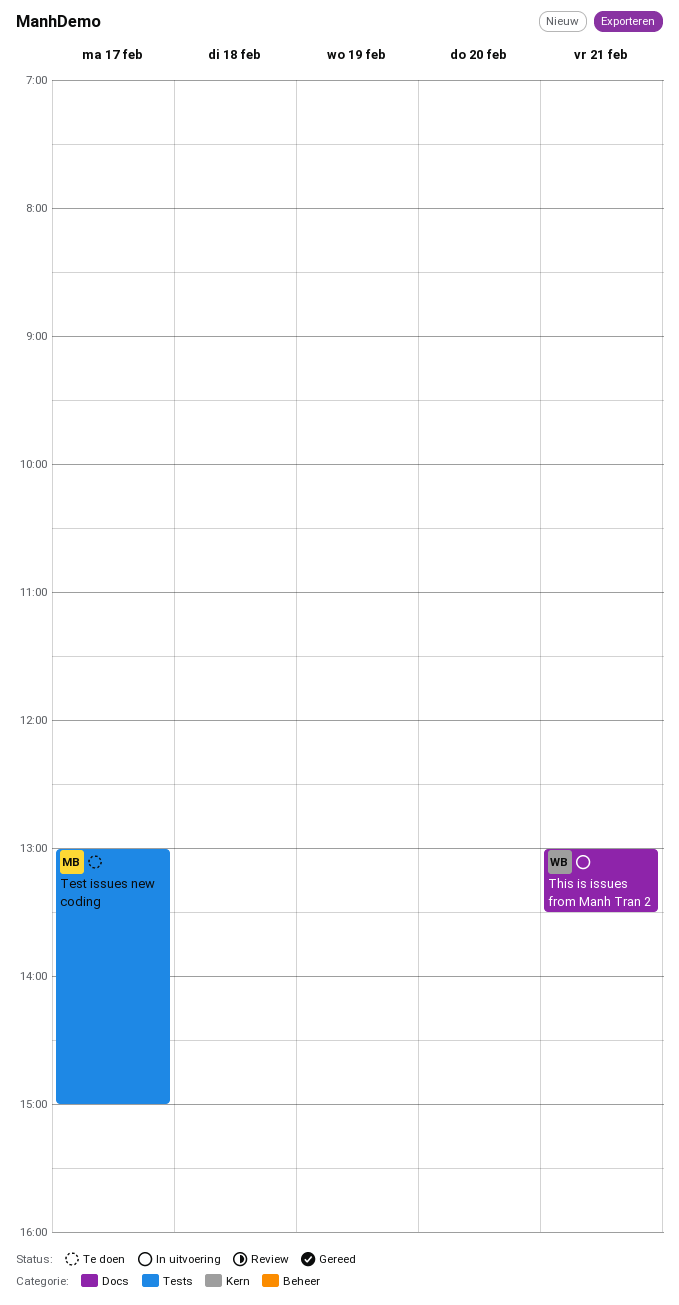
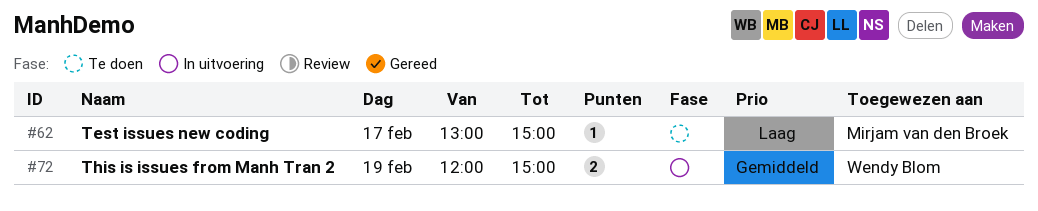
This is issues from Manh Tran 2, day: Feb 21 -> Feb 19
This is issues from Manh Tran 2, begins: 13:00 -> 12:00
This is issues from Manh Tran 2, ends: 13:30 -> 15:00

